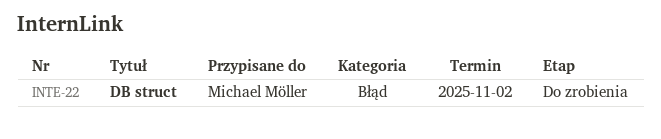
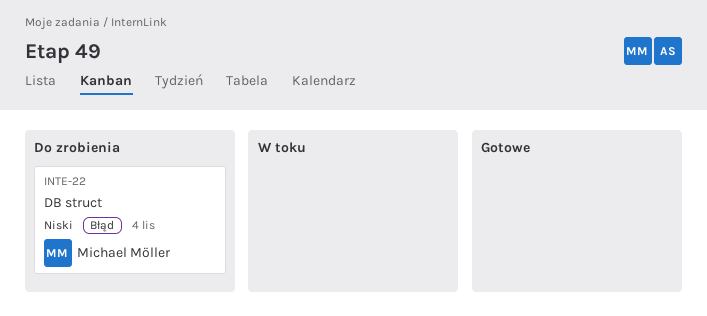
INTE-22, due: Nov 2 -> Nov 4

